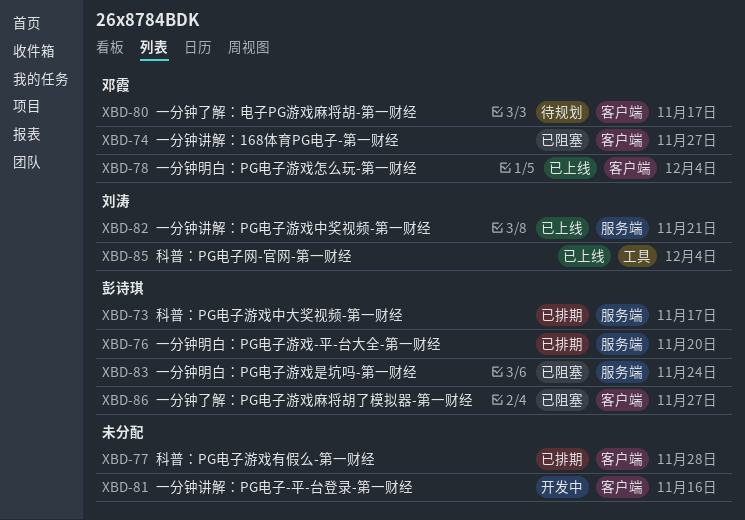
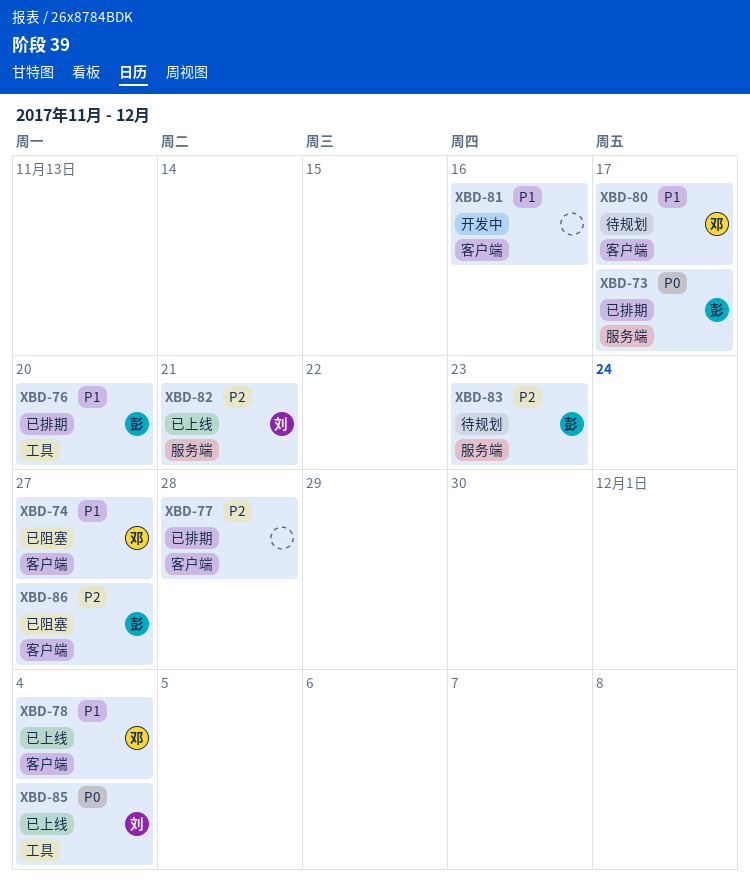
XBD-76, label: 服务端 -> 工具
XBD-83, status: 已阻塞 -> 待规划
XBD-83, due: Nov 24 -> Nov 23

